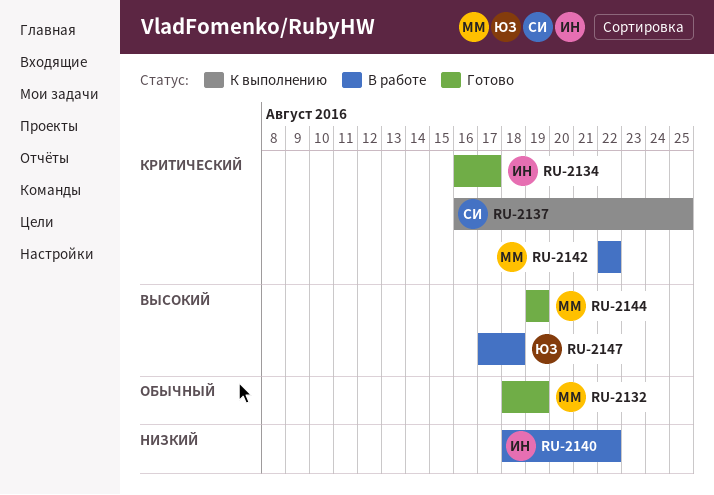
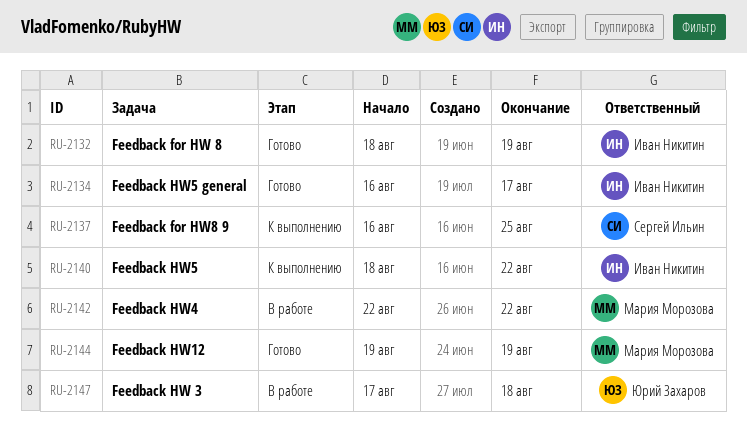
RU-2132, owner: Мария Морозова -> Иван Никитин
RU-2140, status: В работе -> К выполнению

